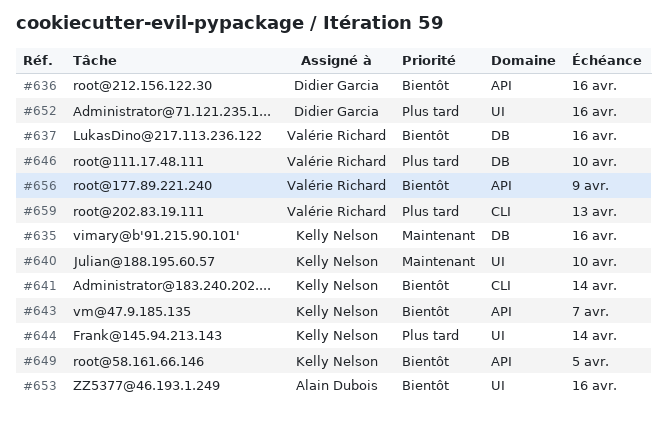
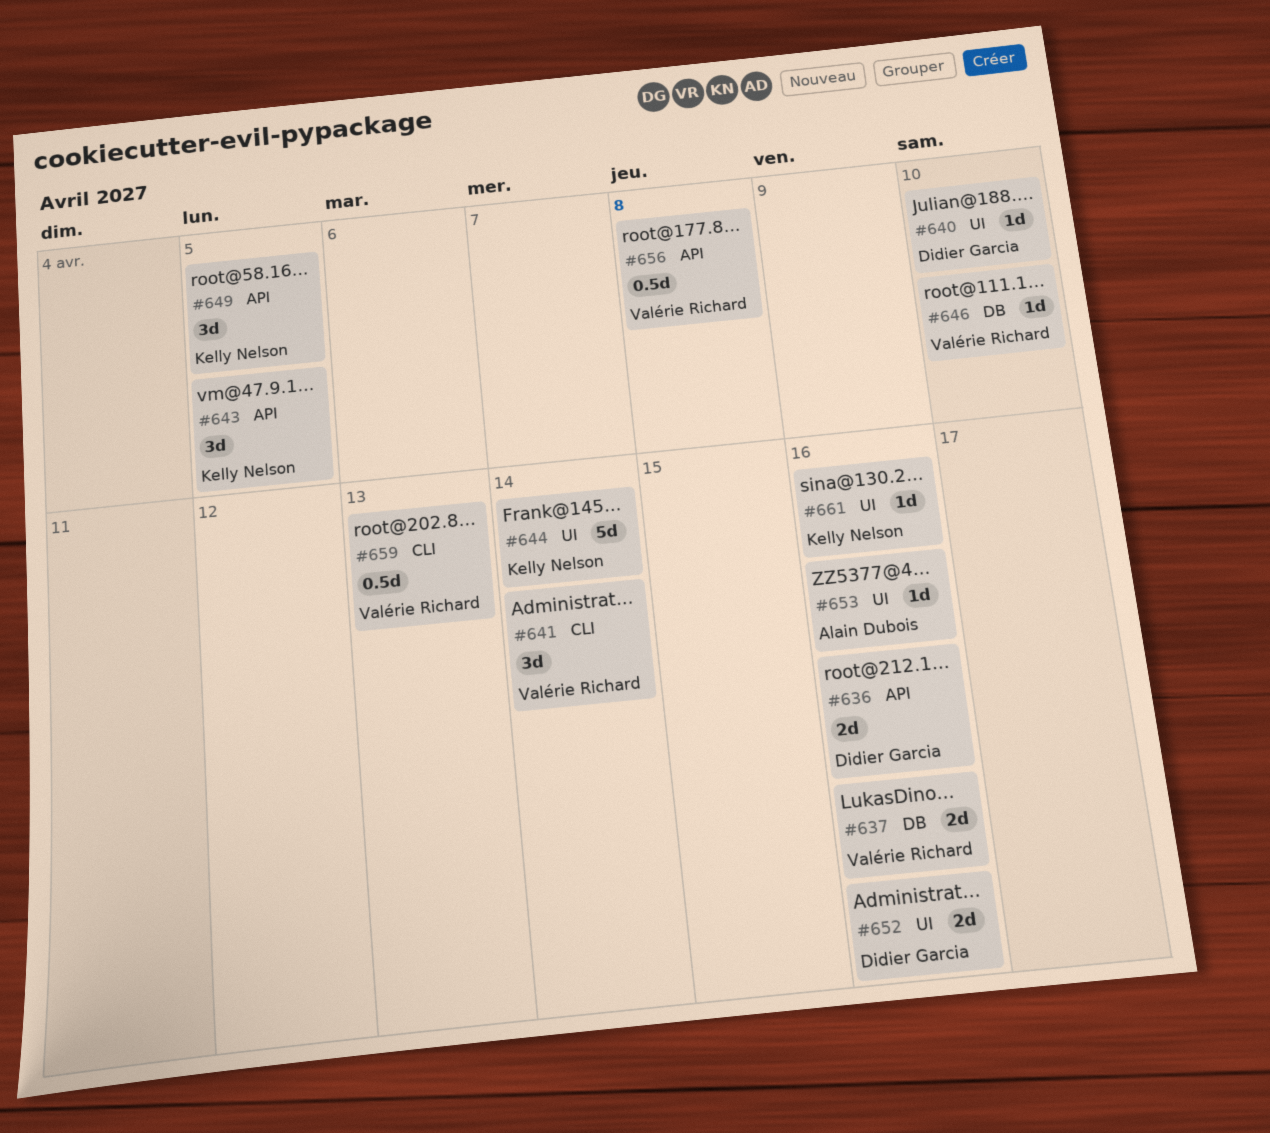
#635: present -> none
#640, owner: Kelly Nelson -> Didier Garcia
#641, owner: Kelly Nelson -> Valérie Richard
#643, due: Apr 7 -> Apr 5
#656, due: Apr 9 -> Apr 8
#661: none -> present

